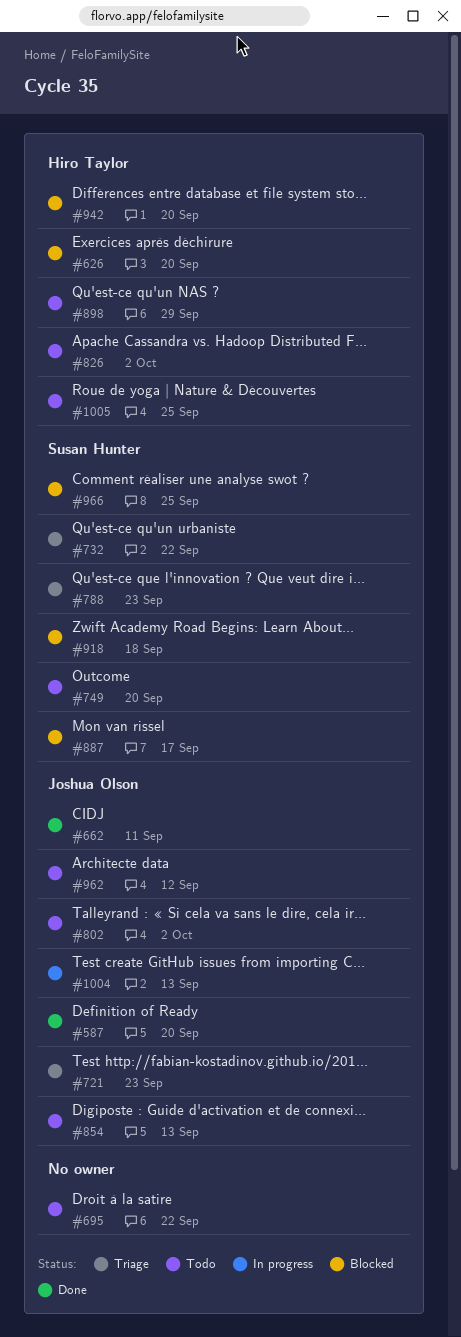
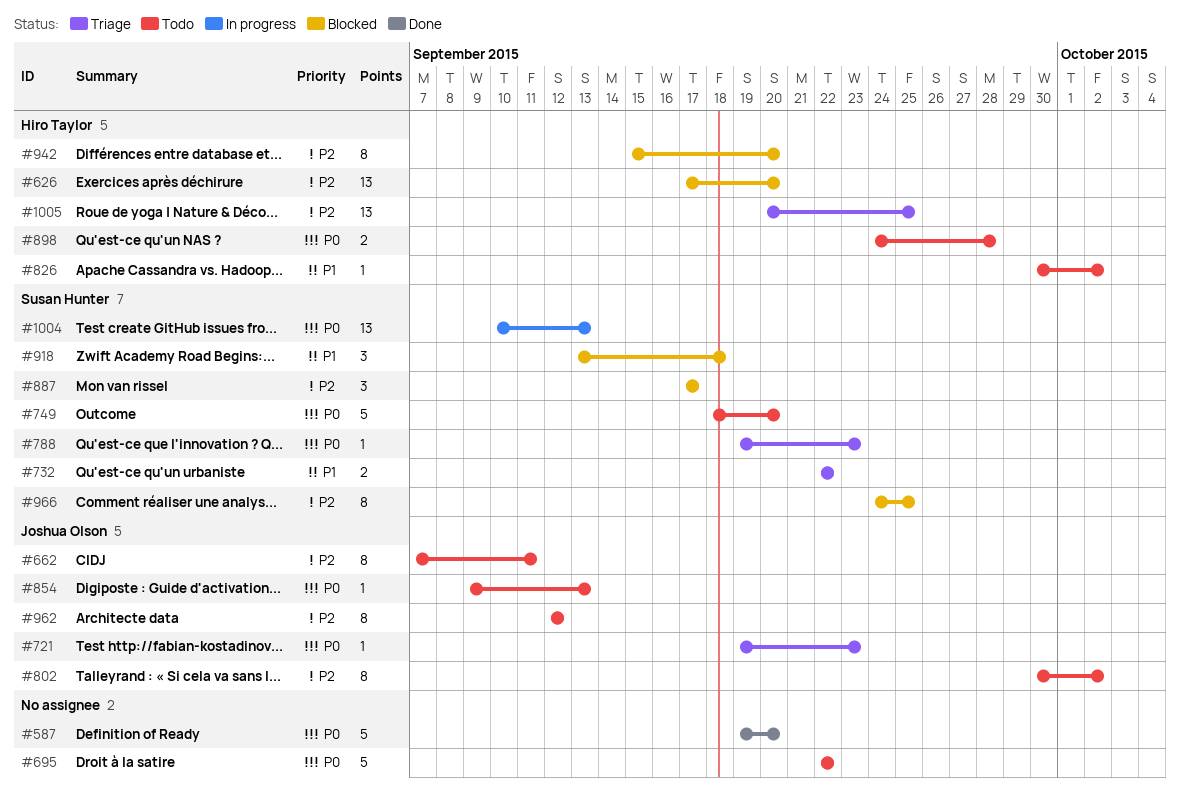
#587, owner: Joshua Olson -> none
#662, status: Done -> Todo
#898, due: Sep 29 -> Sep 28
#1004, owner: Joshua Olson -> Susan Hunter
#1005, status: Todo -> Triage

